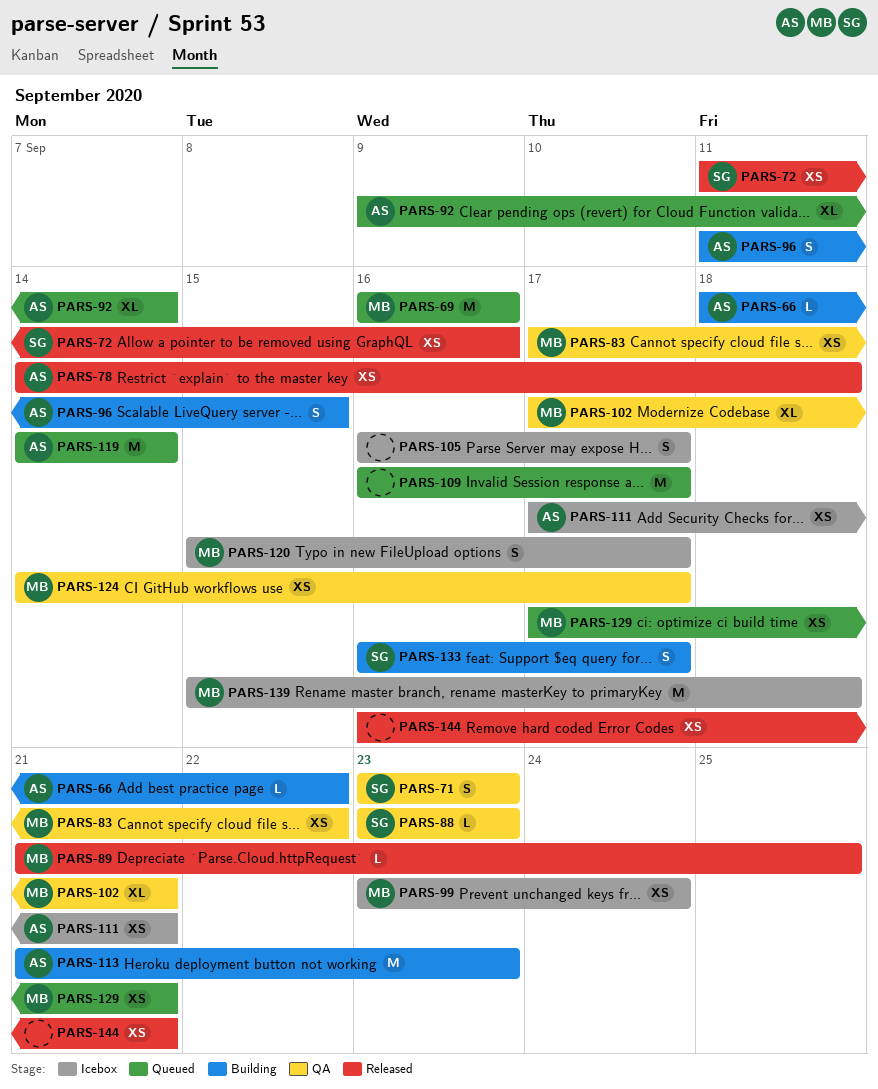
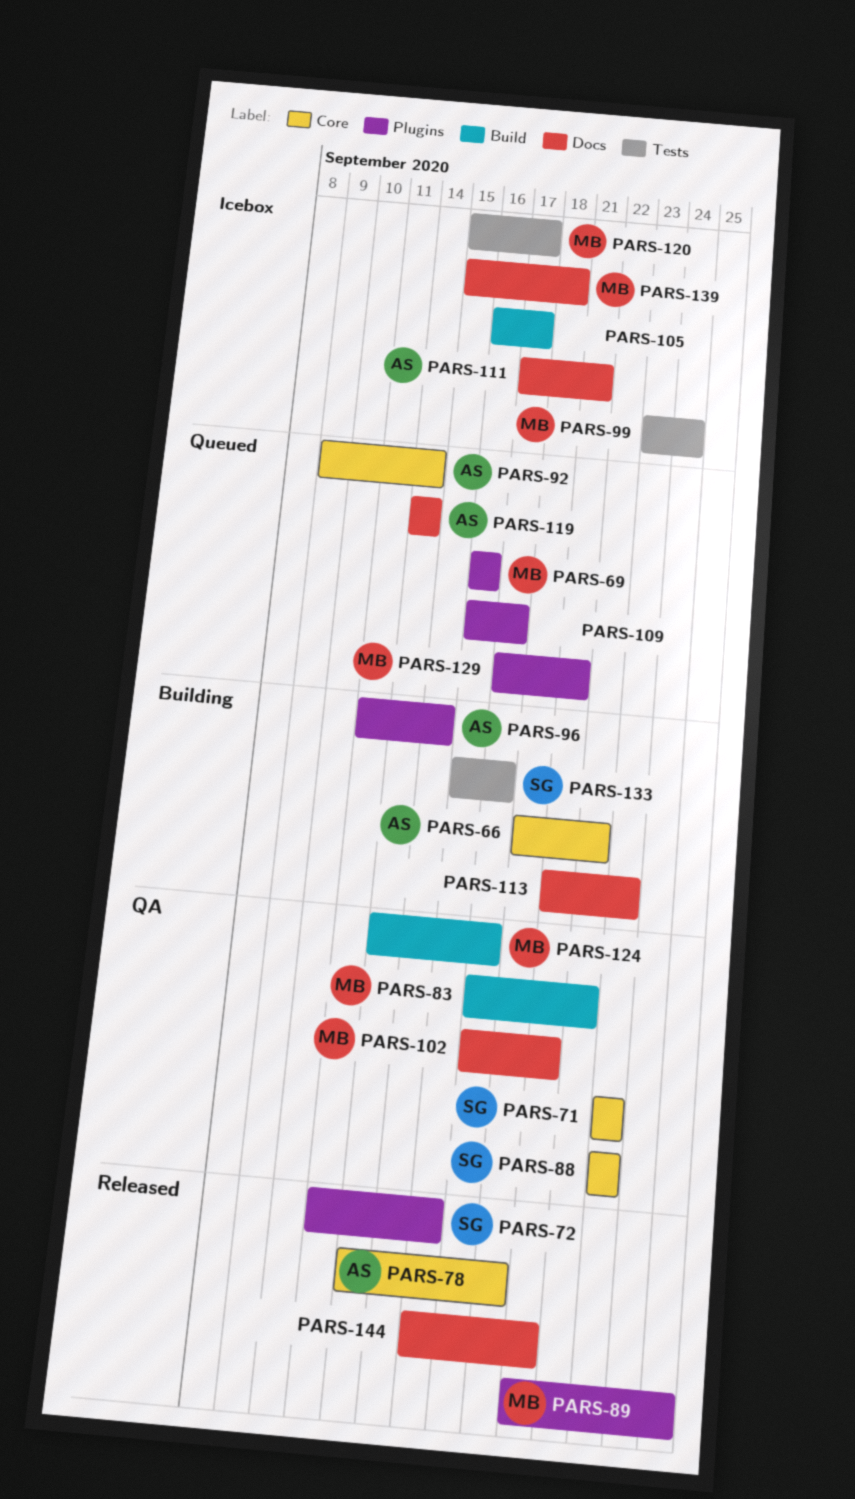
PARS-113, owner: AS -> none

